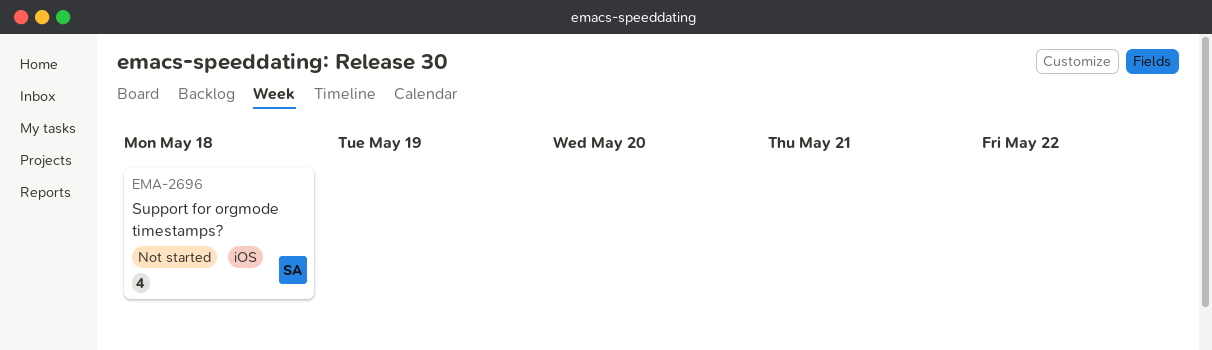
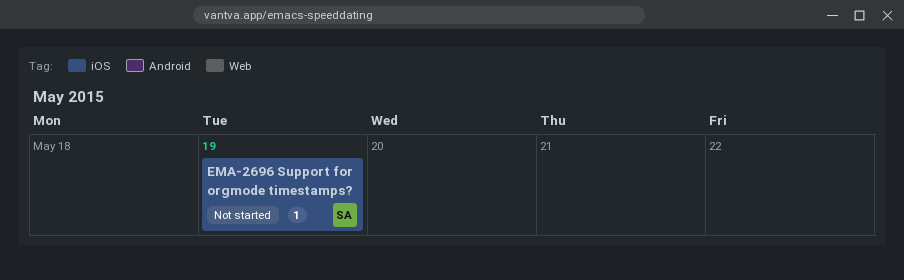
EMA-2696, estimate: 4 -> 1
EMA-2696, due: May 18 -> May 19

